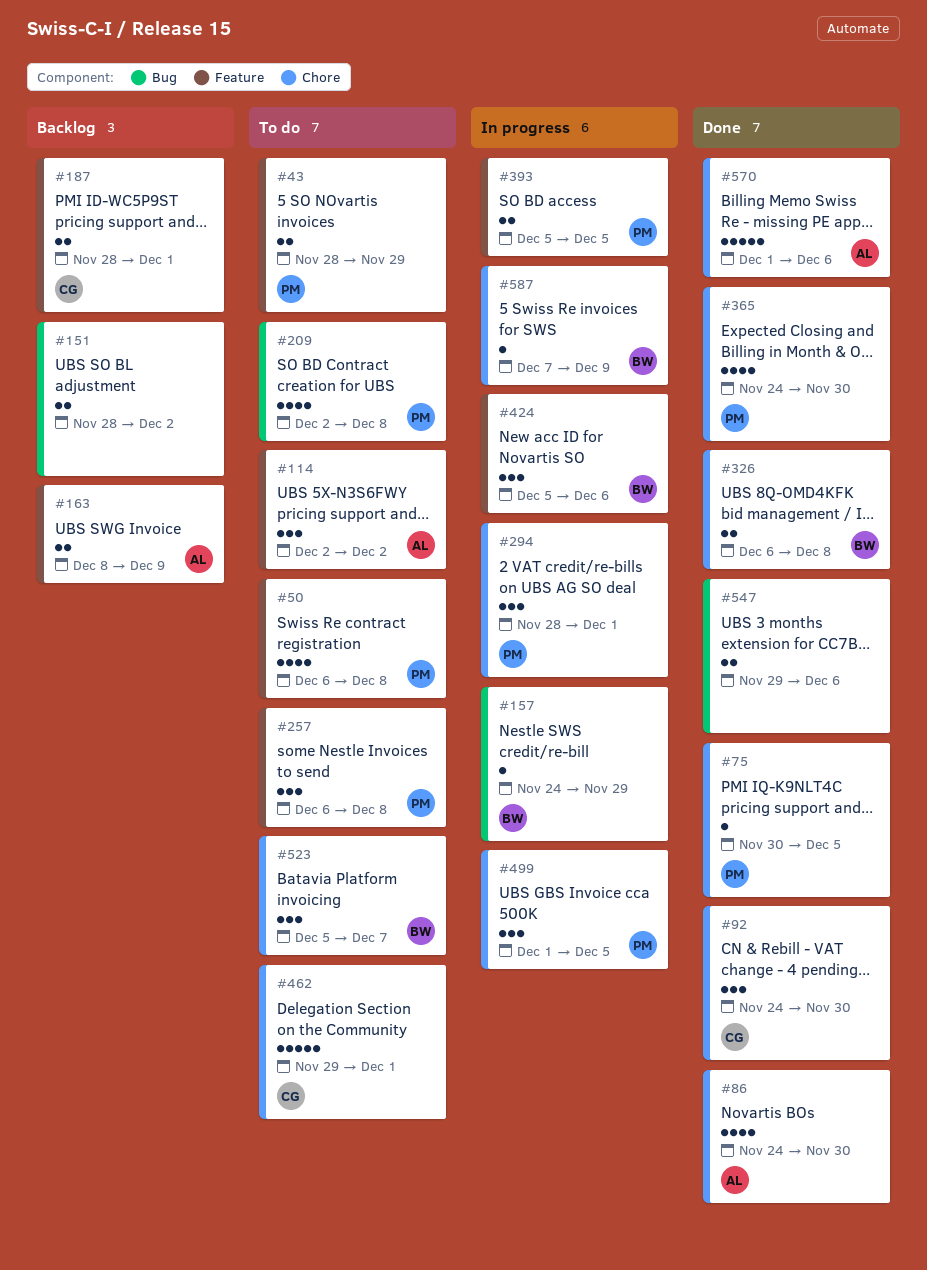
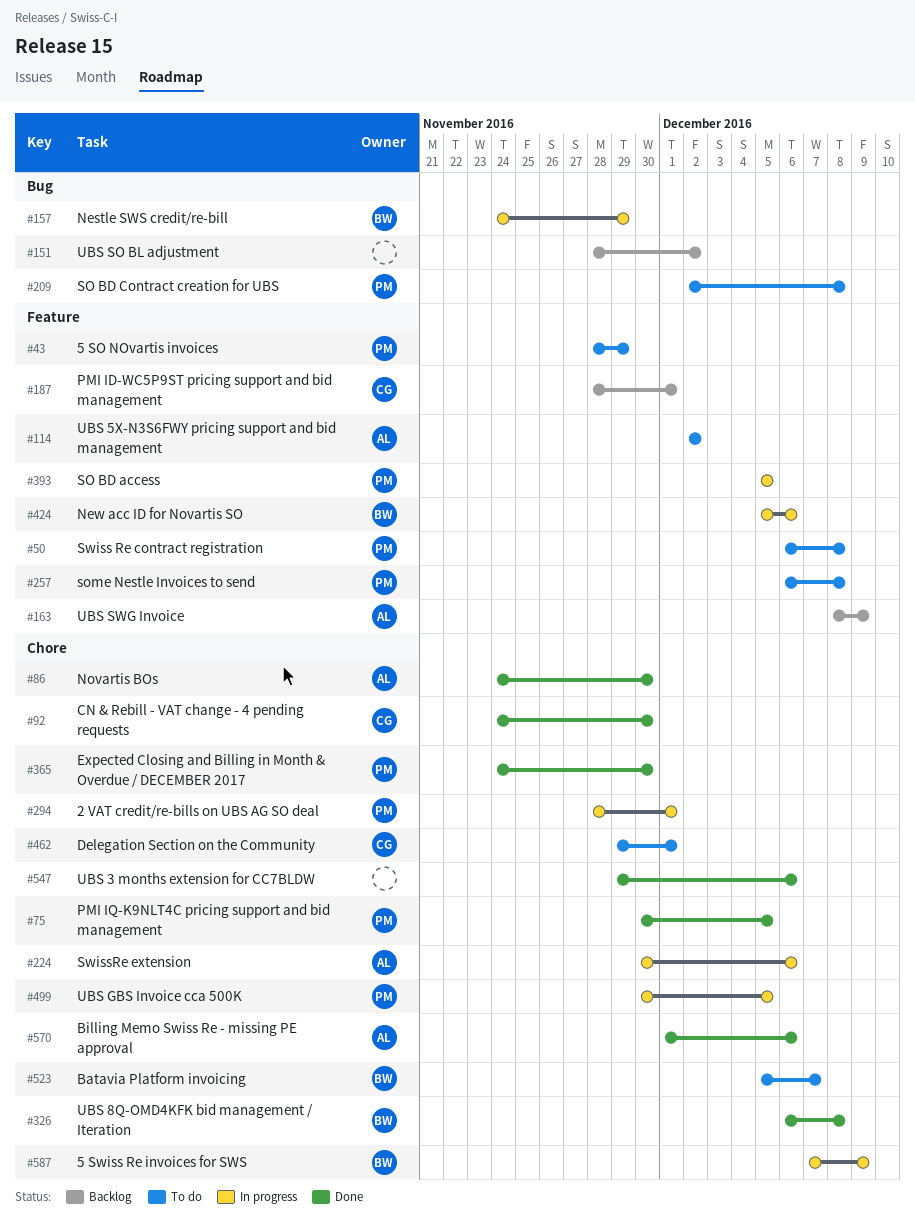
#224: none -> present
#499, start: Dec 1 -> Nov 30
#547, label: Bug -> Chore

